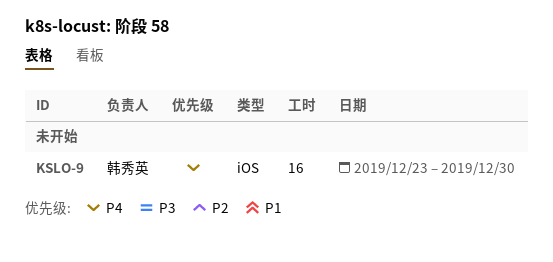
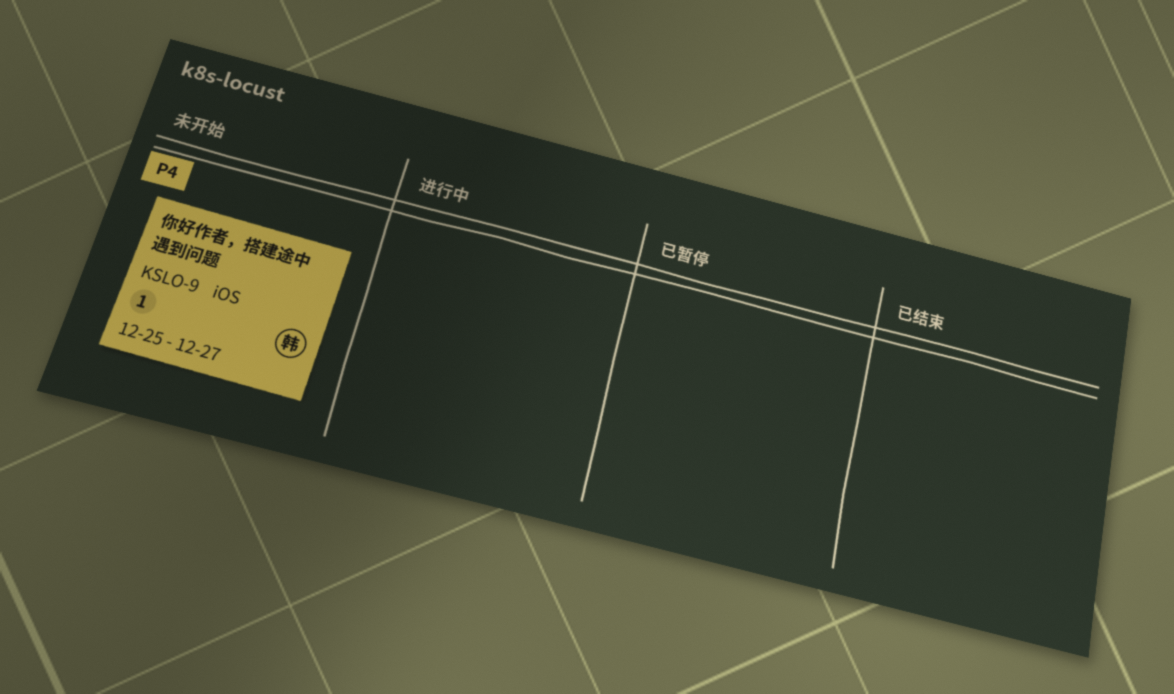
KSLO-9, estimate: 16 -> 1
KSLO-9, start: Dec 23 -> Dec 25
KSLO-9, due: Dec 30 -> Dec 27

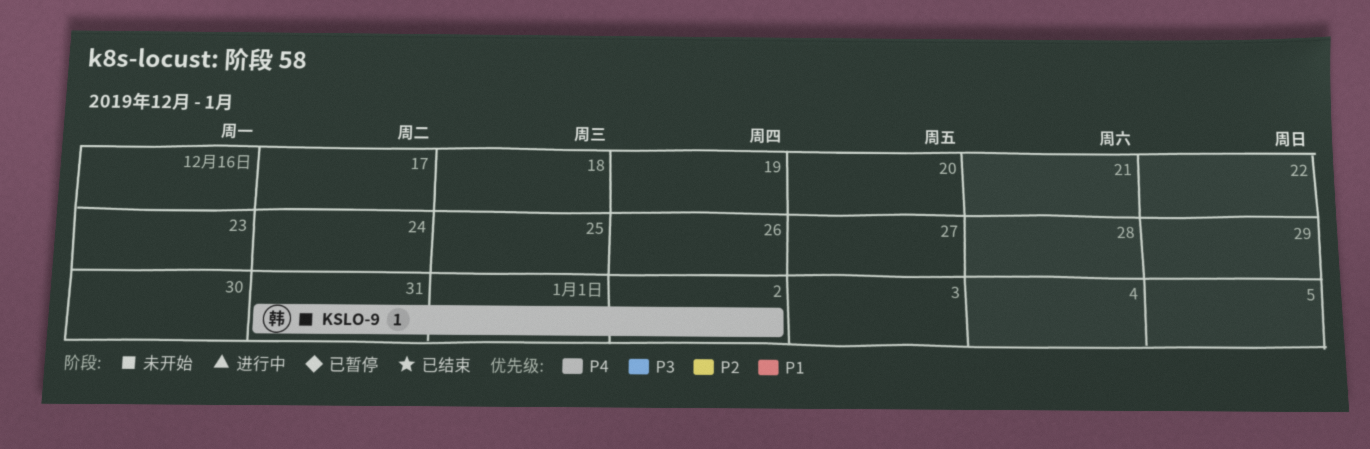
KSLO-9, start: Dec 25 -> Dec 31
KSLO-9, due: Dec 27 -> Jan 2

